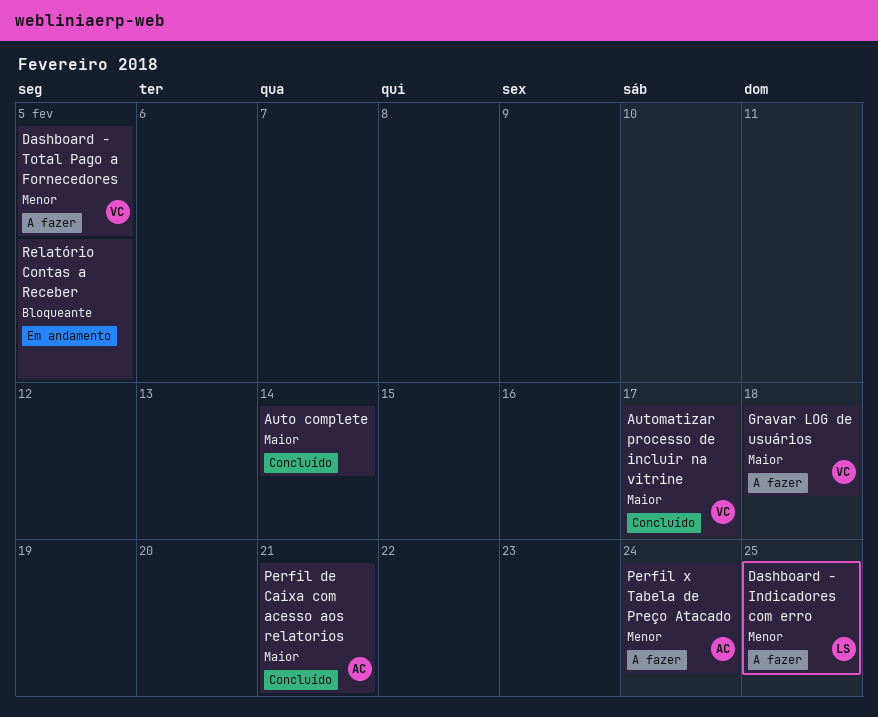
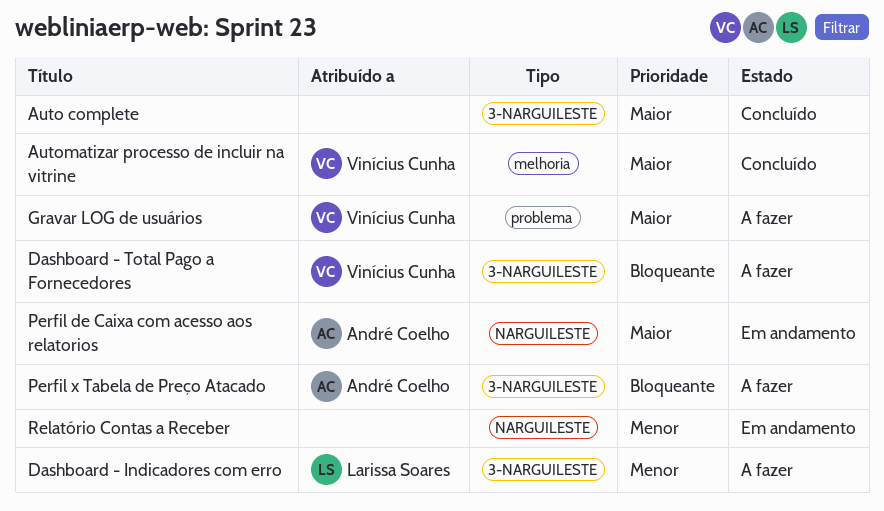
Dashboard - Total Pago a Fornecedores, priority: Menor -> Bloqueante
Perfil de Caixa com acesso aos relatorios, status: Concluído -> Em andamento
Perfil x Tabela de Preço Atacado, priority: Menor -> Bloqueante
Relatório Contas a Receber, priority: Bloqueante -> Menor

